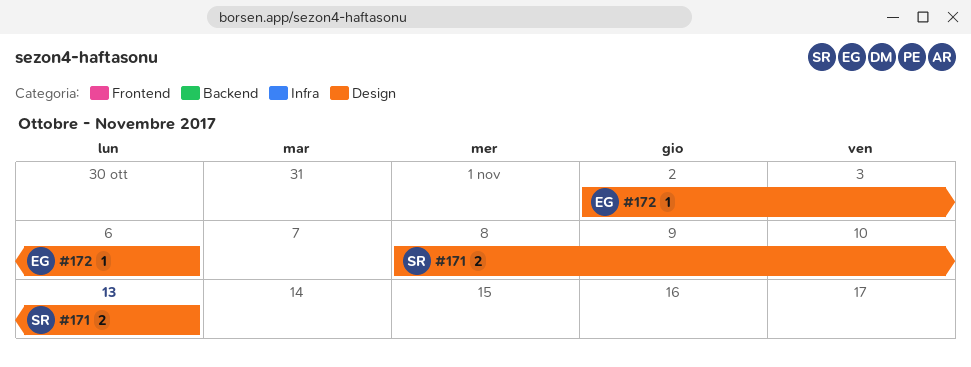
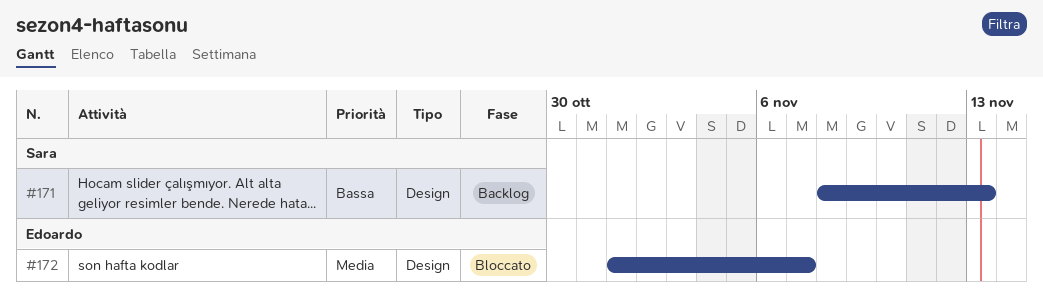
#172, start: Nov 2 -> Nov 1
#172, due: Nov 6 -> Nov 7

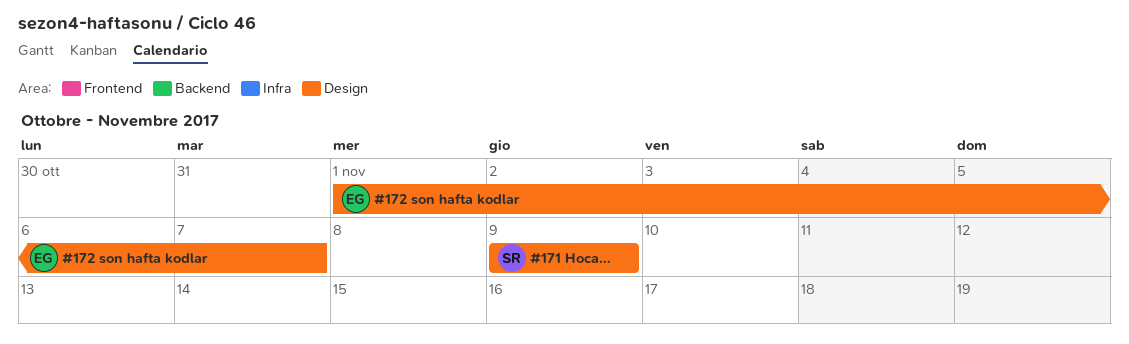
#171, start: Nov 8 -> Nov 9
#171, due: Nov 13 -> Nov 9

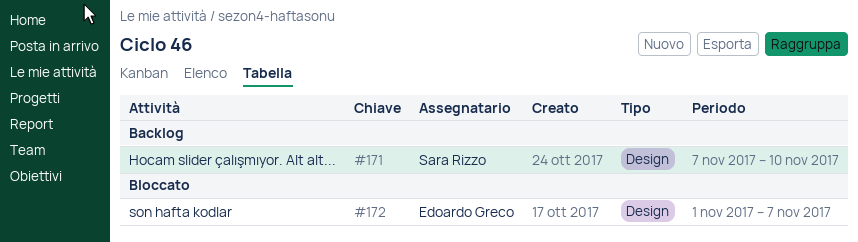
#171, start: Nov 9 -> Nov 7
#171, due: Nov 9 -> Nov 10

